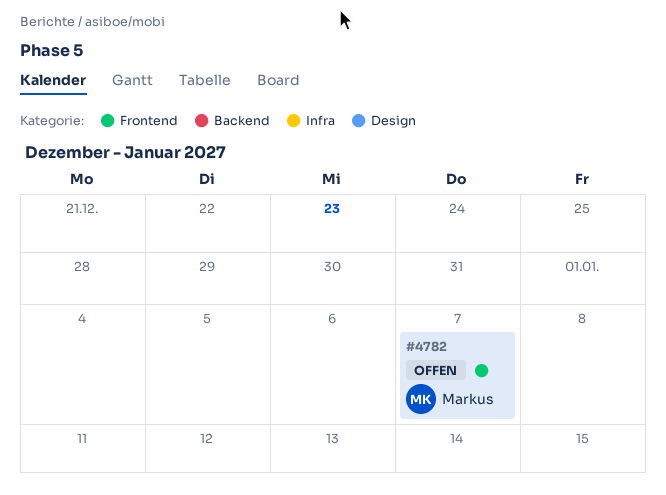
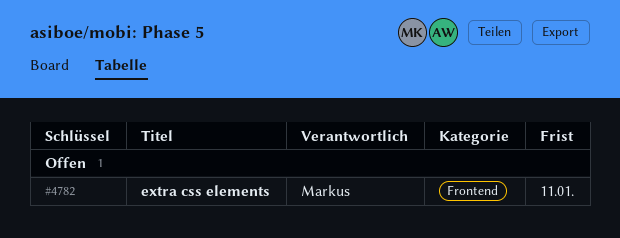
#4782, due: Jan 7 -> Jan 11

